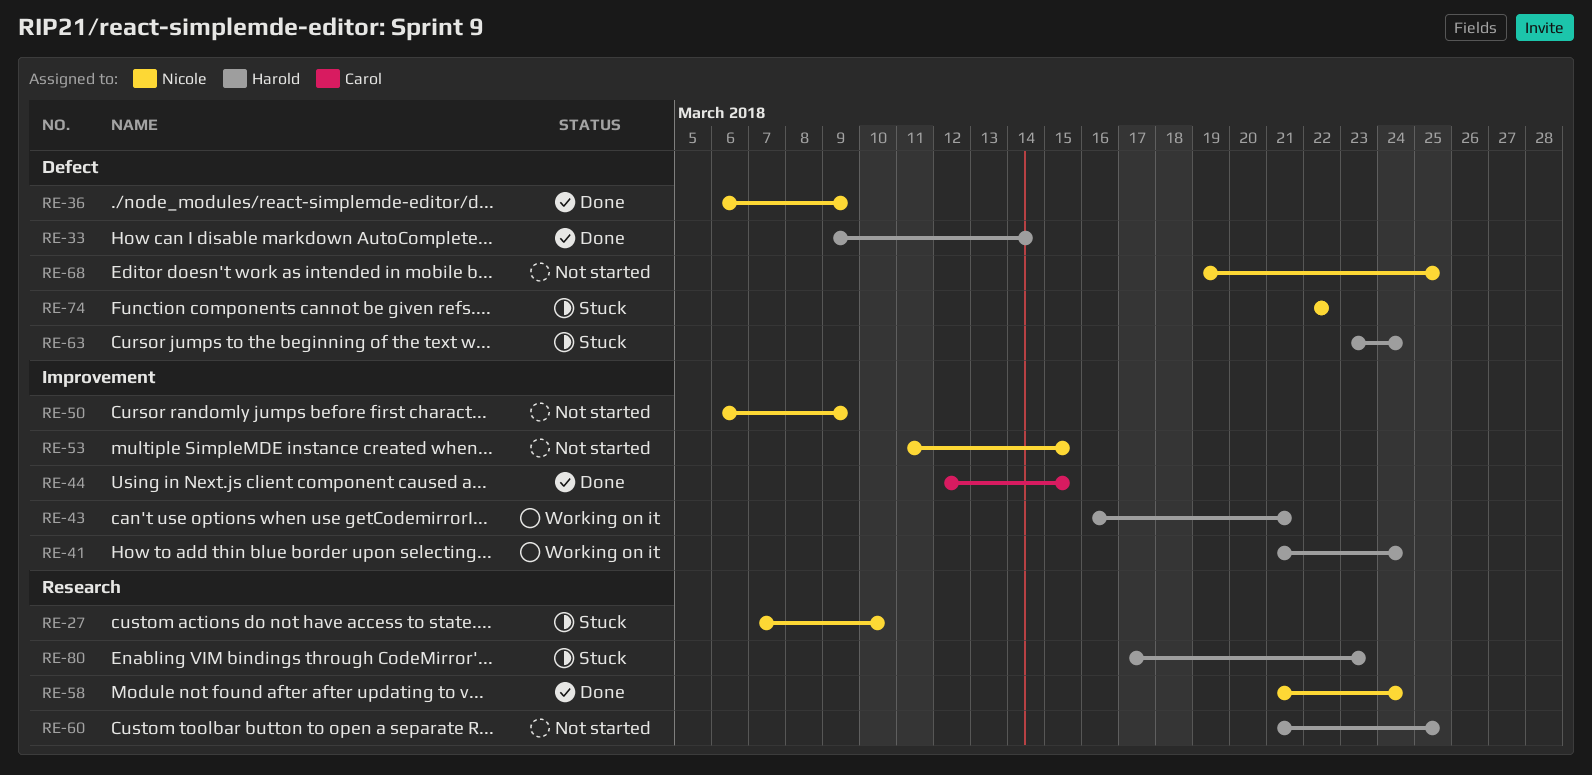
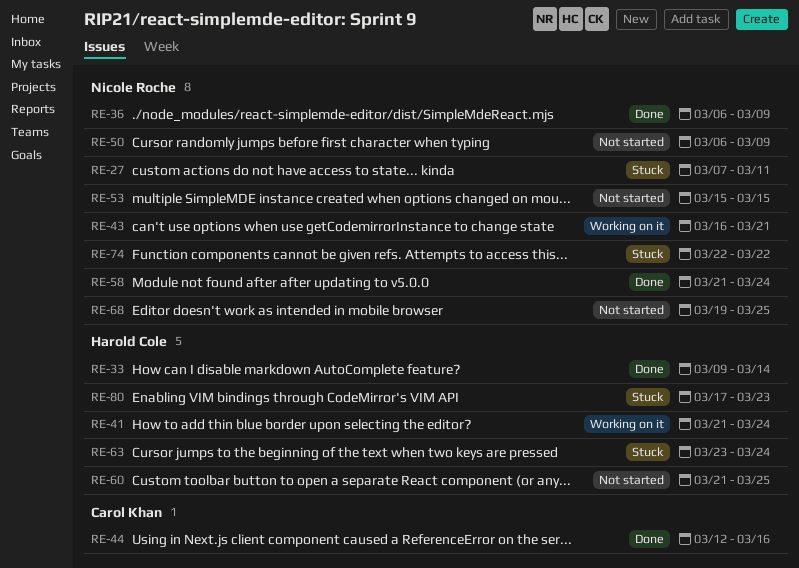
RE-27, due: Mar 10 -> Mar 11
RE-43, owner: Harold Cole -> Nicole Roche
RE-44, due: Mar 15 -> Mar 16
RE-53, start: Mar 11 -> Mar 15

